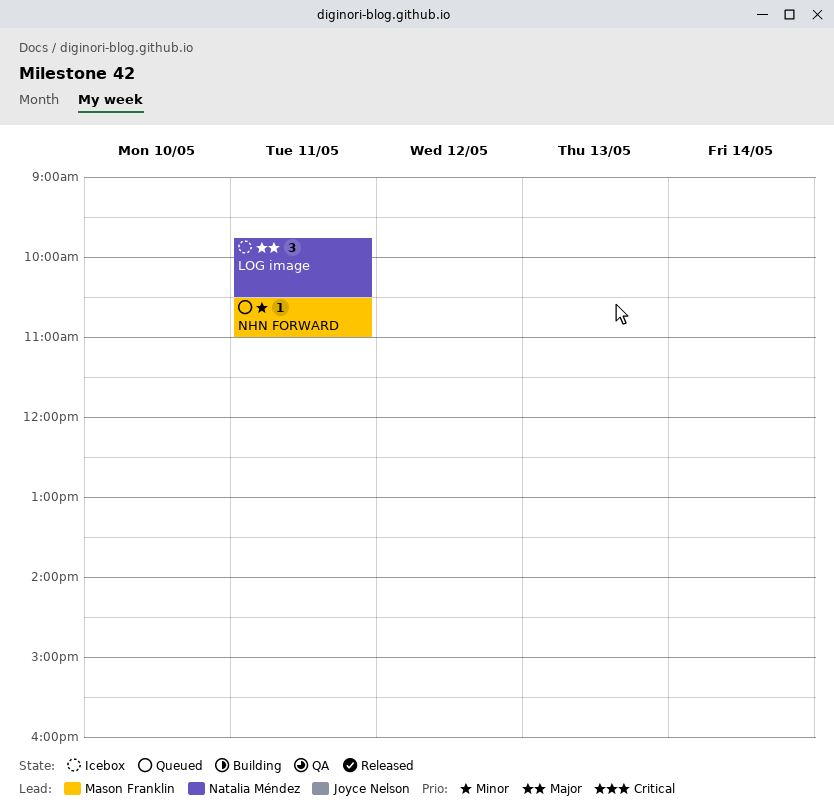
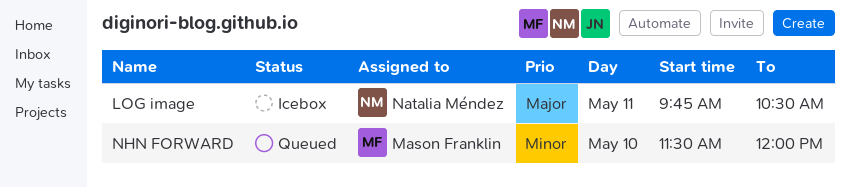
NHN FORWARD, day: May 11 -> May 10
NHN FORWARD, begins: 10:30 -> 11:30
NHN FORWARD, ends: 11:00 -> 12:00

